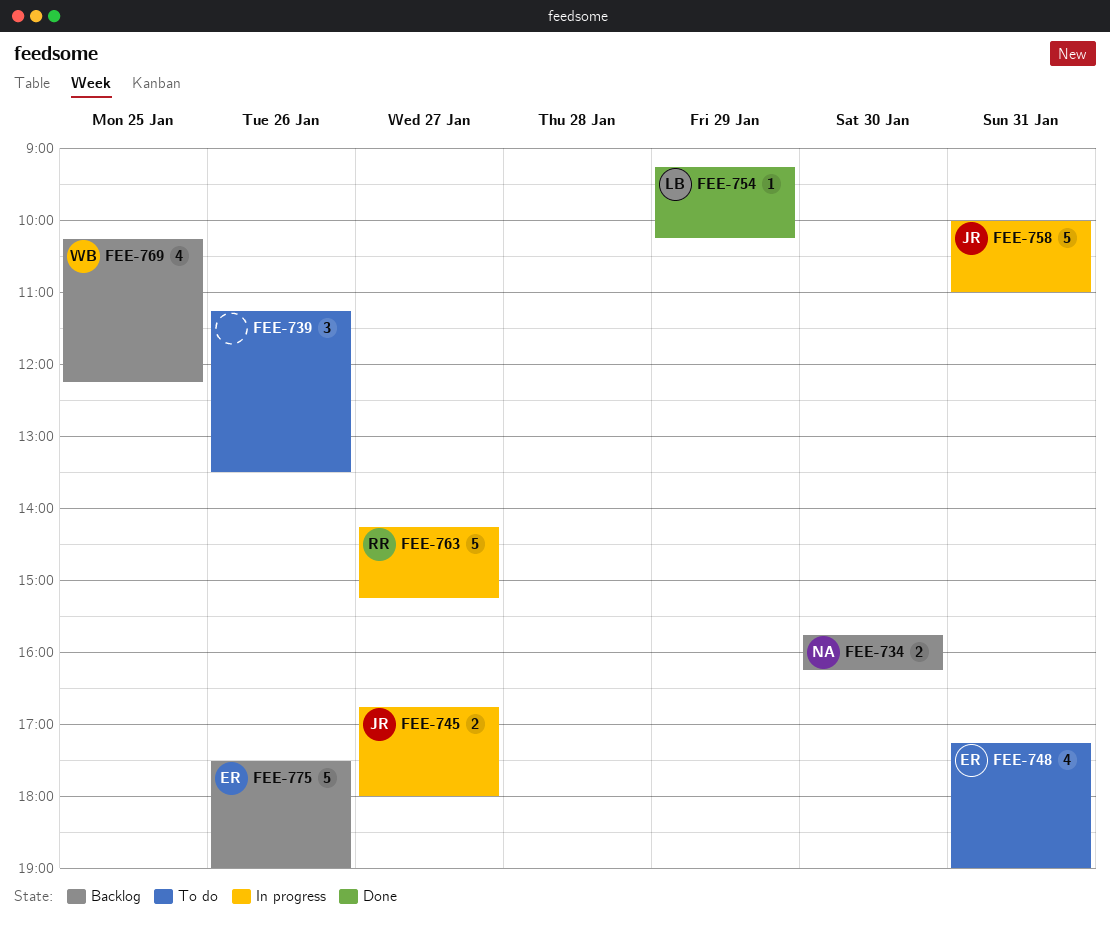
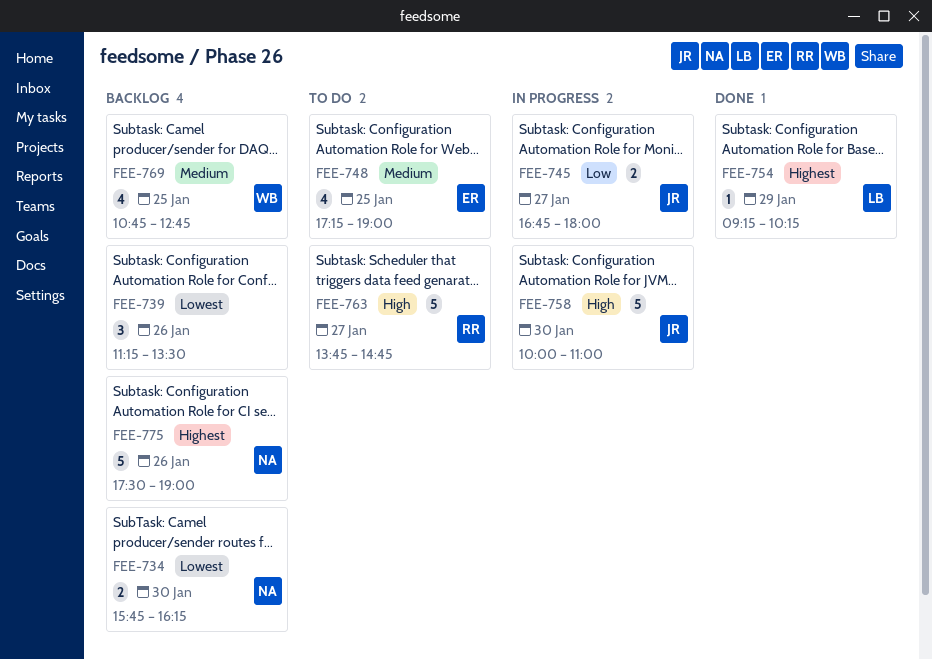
FEE-739, status: To do -> Backlog
FEE-748, day: Jan 31 -> Jan 25
FEE-758, day: Jan 31 -> Jan 30
FEE-763, status: In progress -> To do
FEE-763, begins: 14:15 -> 13:45
FEE-763, ends: 15:15 -> 14:45
FEE-769, begins: 10:15 -> 10:45
FEE-769, ends: 12:15 -> 12:45
FEE-775, owner: ER -> NA

